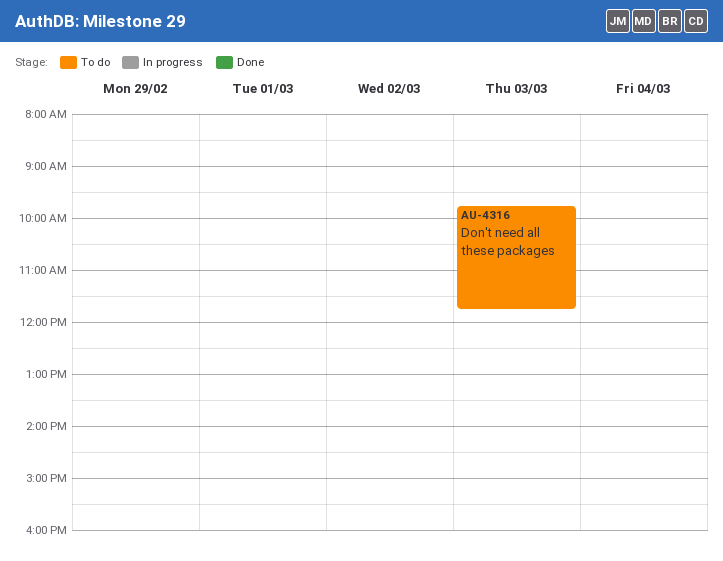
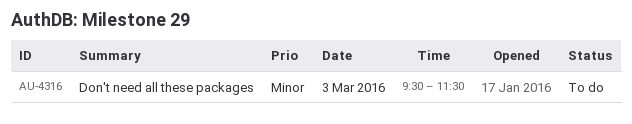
AU-4316, begins: 09:45 -> 09:30
AU-4316, ends: 11:45 -> 11:30

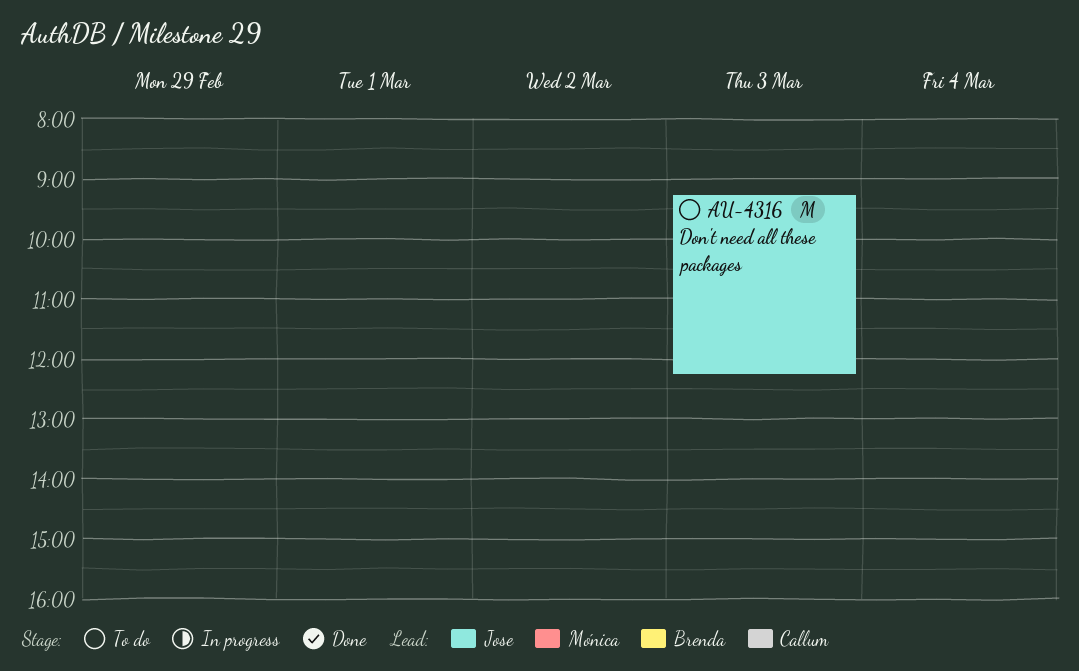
AU-4316, begins: 09:30 -> 09:15
AU-4316, ends: 11:30 -> 12:15

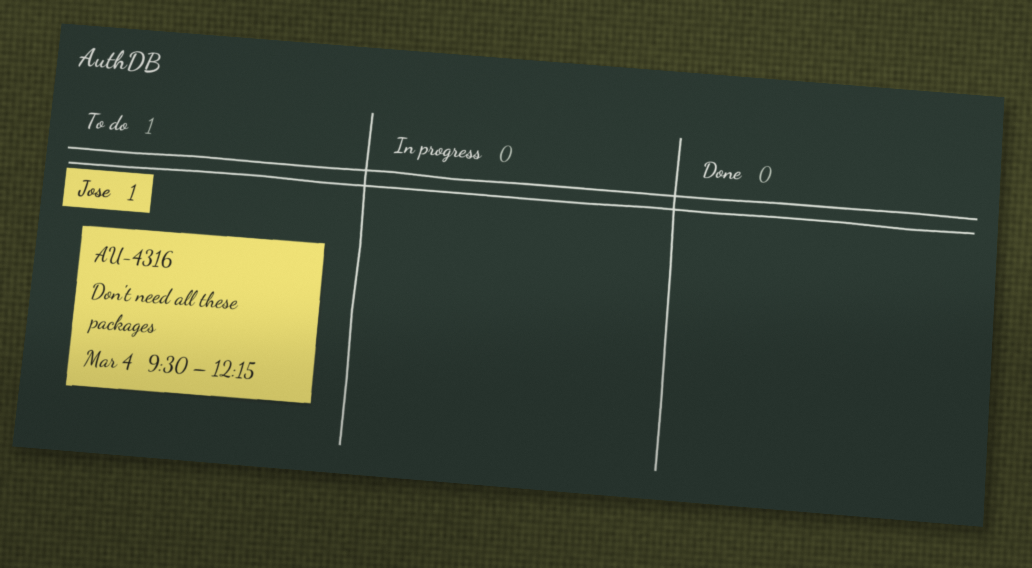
AU-4316, day: Mar 3 -> Mar 4
AU-4316, begins: 09:15 -> 09:30

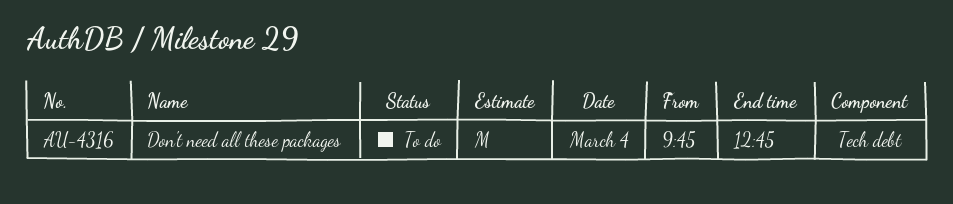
AU-4316, begins: 09:30 -> 09:45
AU-4316, ends: 12:15 -> 12:45

